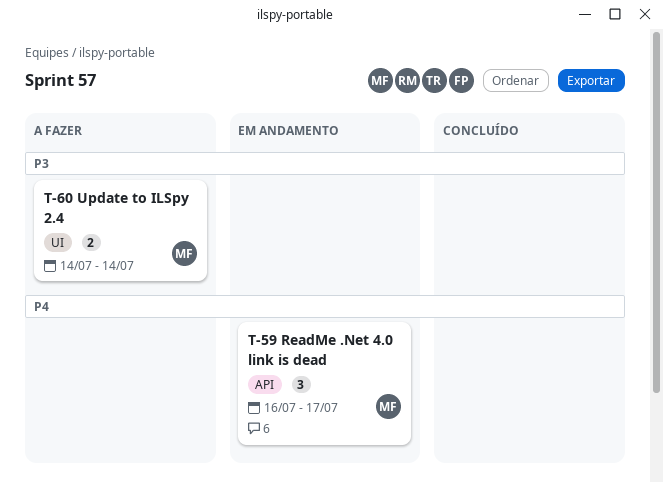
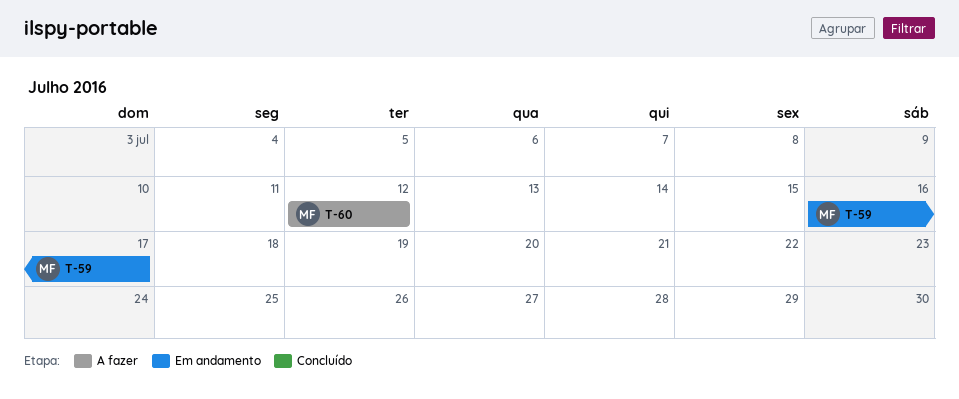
T-60, start: Jul 14 -> Jul 12
T-60, due: Jul 14 -> Jul 12

